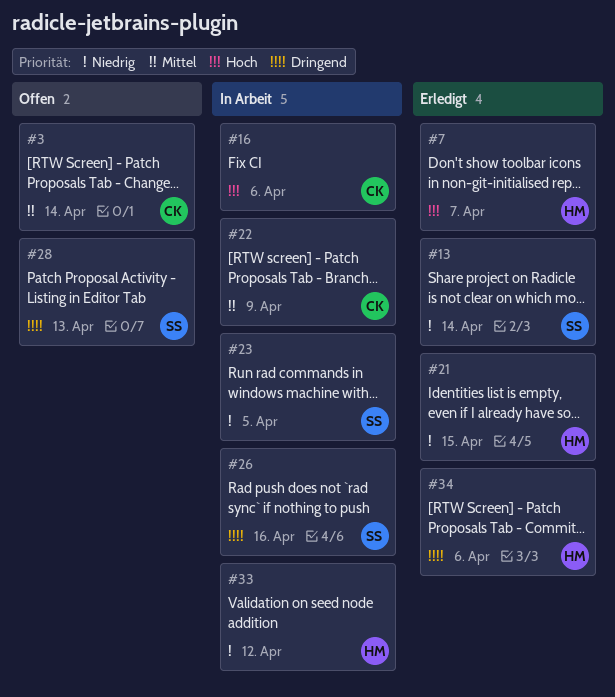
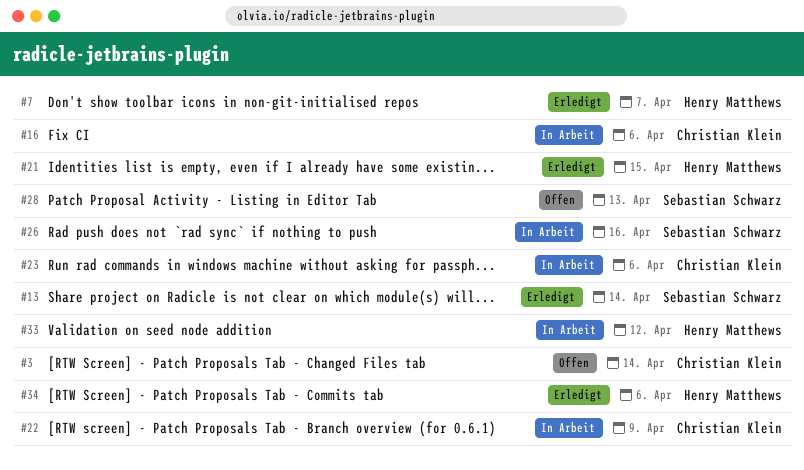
#23, owner: Sebastian Schwarz -> Christian Klein
#23, due: Apr 5 -> Apr 6

